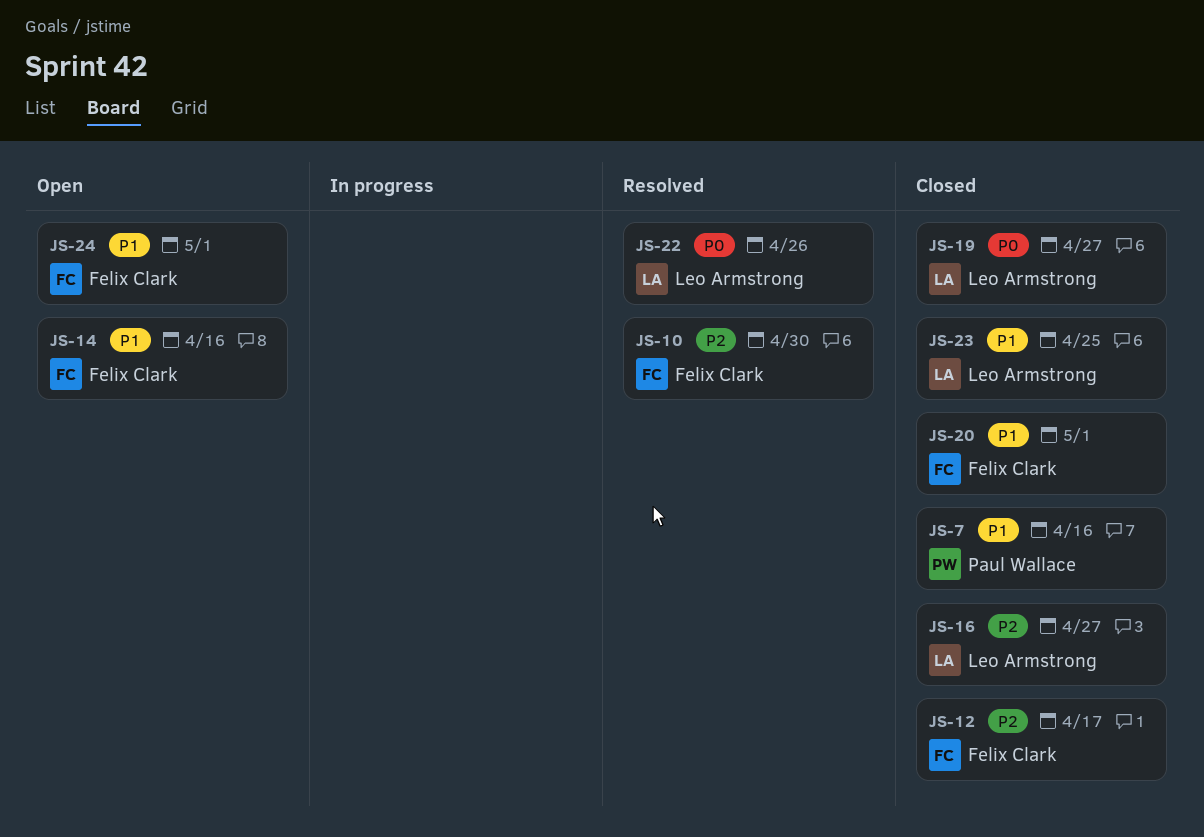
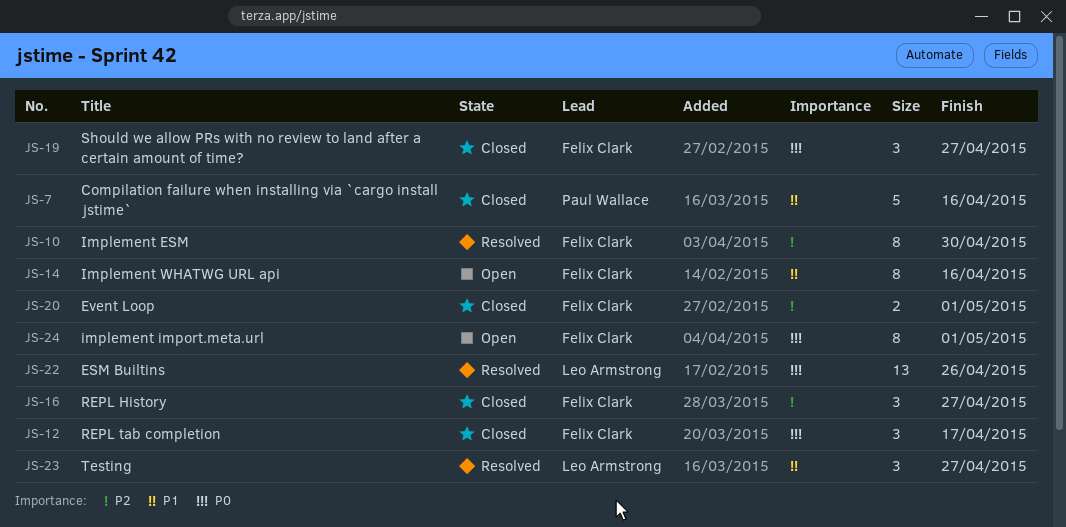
JS-12, priority: P2 -> P0
JS-16, owner: Leo Armstrong -> Felix Clark
JS-19, owner: Leo Armstrong -> Felix Clark
JS-20, priority: P1 -> P2
JS-23, status: Closed -> Resolved
JS-23, due: Apr 25 -> Apr 27
JS-24, priority: P1 -> P0

